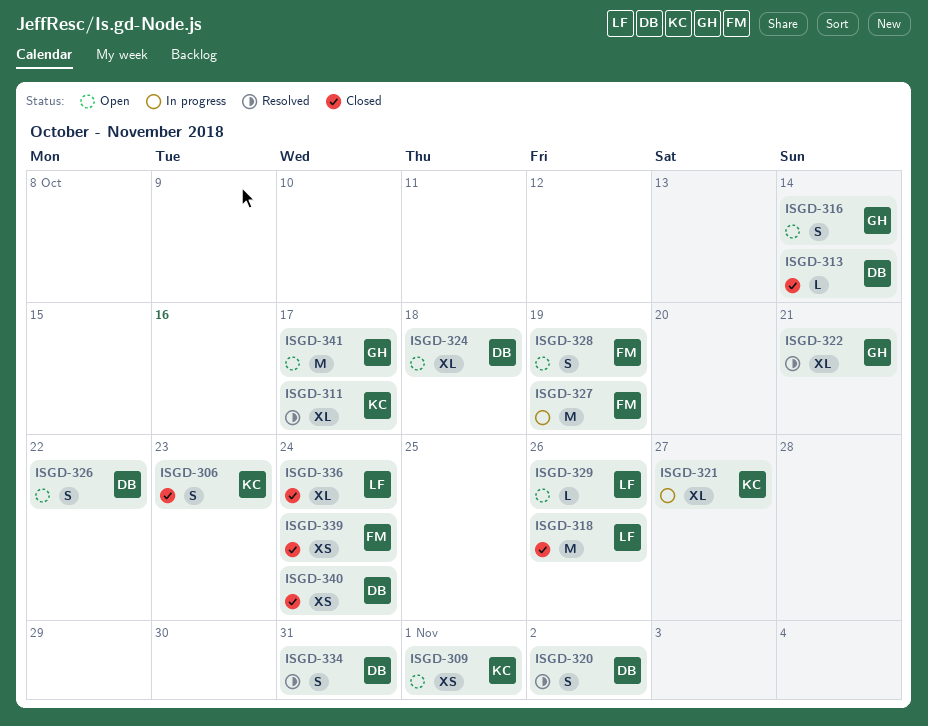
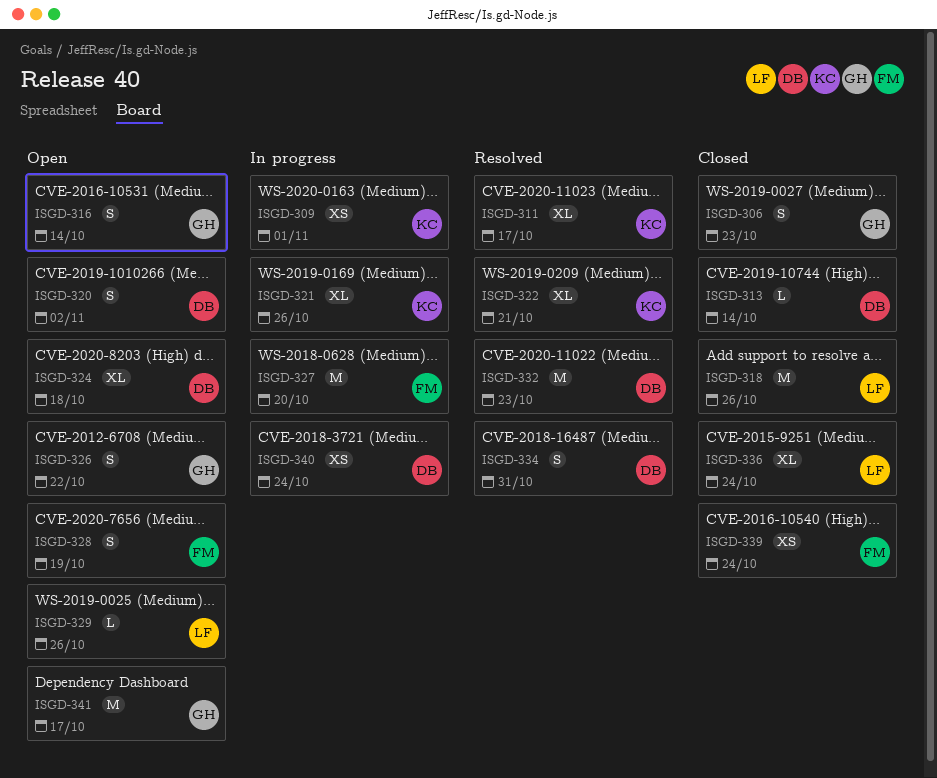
ISGD-306, owner: KC -> GH
ISGD-309, status: Open -> In progress
ISGD-320, status: Resolved -> Open
ISGD-321, due: Oct 27 -> Oct 26
ISGD-322, owner: GH -> KC
ISGD-326, owner: DB -> GH
ISGD-327, due: Oct 19 -> Oct 20
ISGD-332: none -> present
ISGD-340, status: Closed -> In progress

